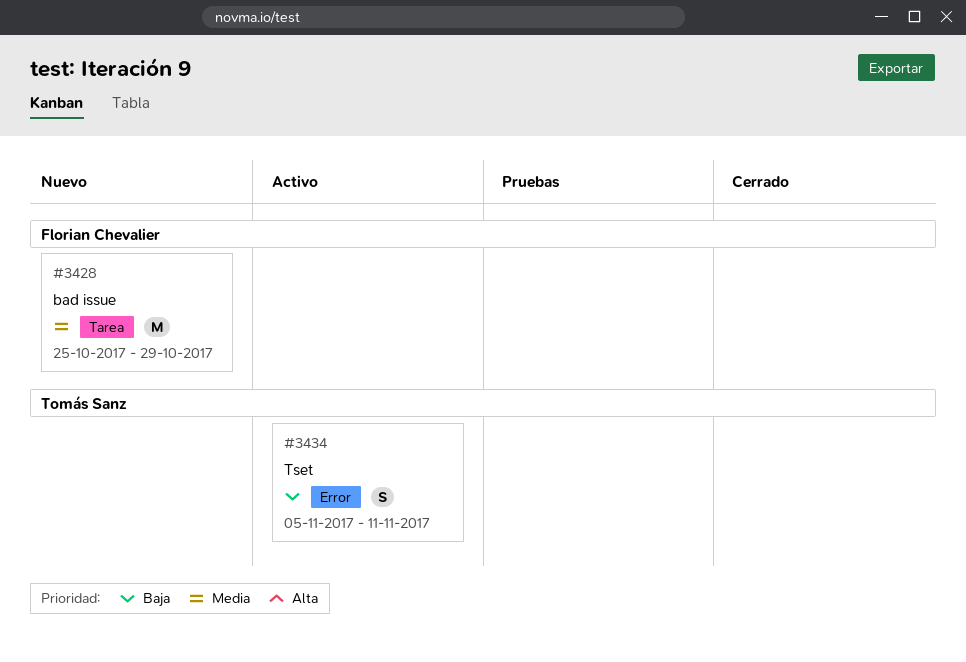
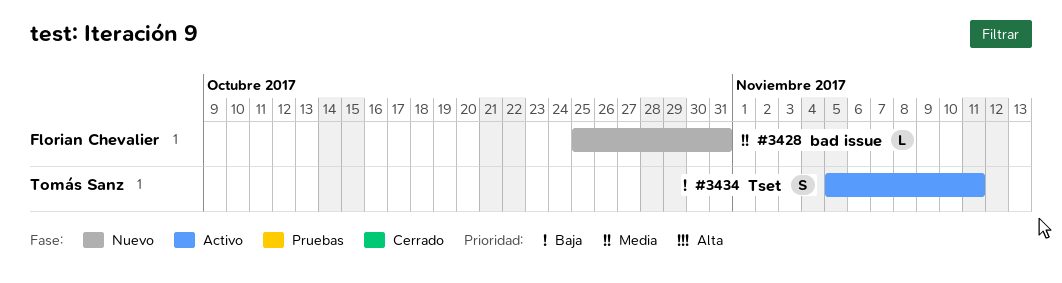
#3428, estimate: M -> L
#3428, due: Oct 29 -> Oct 31

